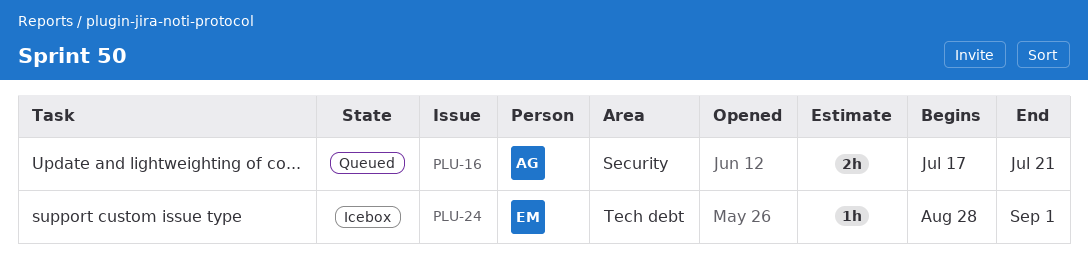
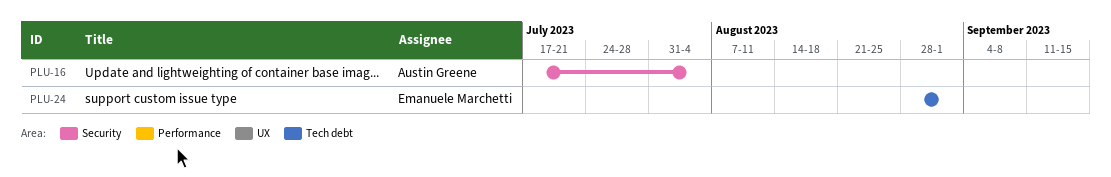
PLU-16, due: Jul 21 -> Aug 4

